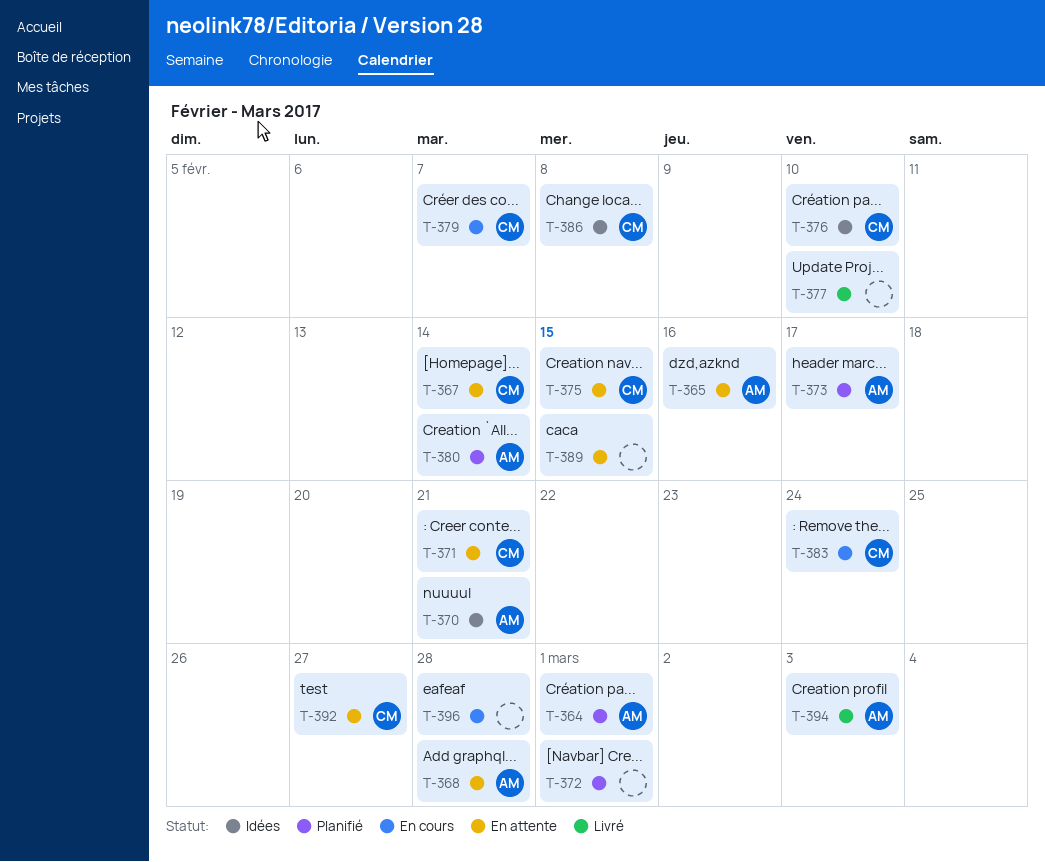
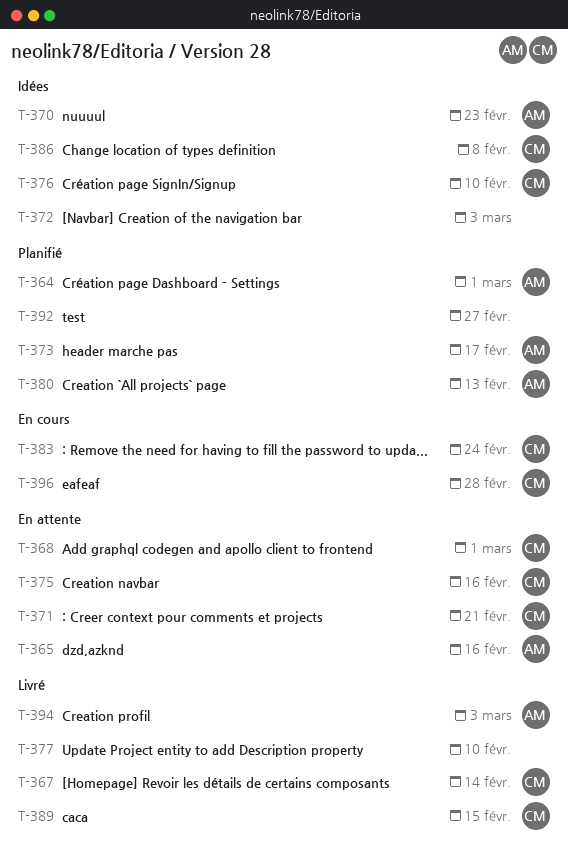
T-367, status: En attente -> Livré
T-368, owner: AM -> CM
T-368, due: Feb 28 -> Mar 1
T-370, due: Feb 21 -> Feb 23
T-372, status: Planifié -> Idées
T-372, due: Mar 1 -> Mar 3
T-375, due: Feb 15 -> Feb 16
T-379: present -> none
T-380, due: Feb 14 -> Feb 13
T-389, status: En attente -> Livré
T-389, owner: none -> CM
T-392, status: En attente -> Planifié
T-392, owner: CM -> none
T-396, owner: none -> CM

